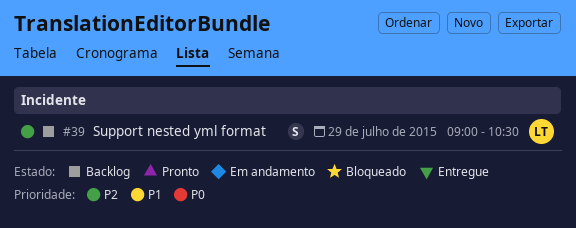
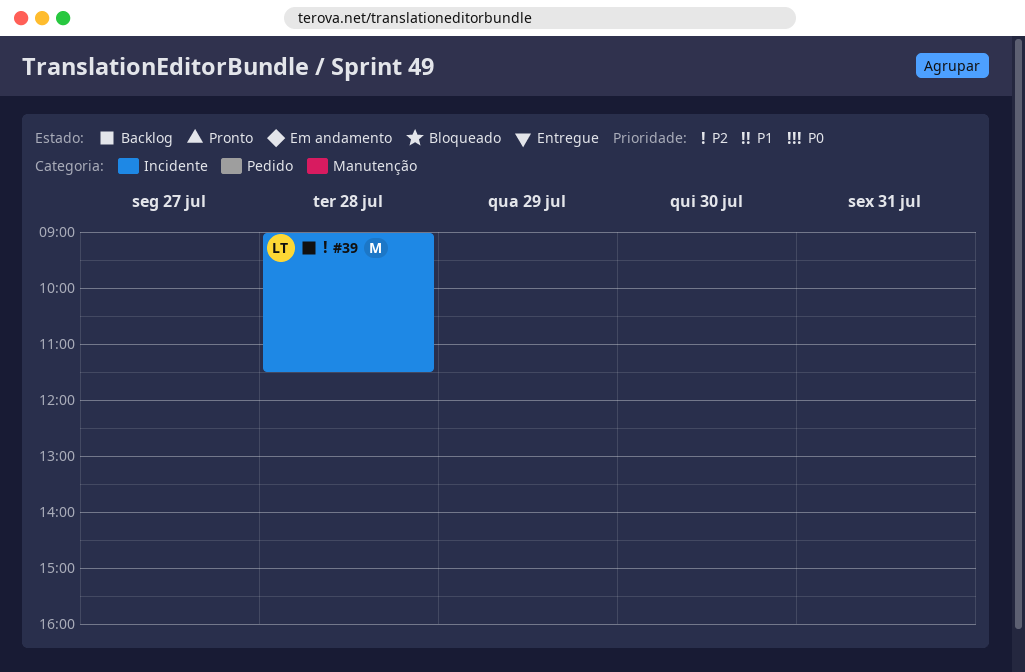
#39, estimate: S -> M
#39, day: Jul 29 -> Jul 28
#39, ends: 10:30 -> 11:30

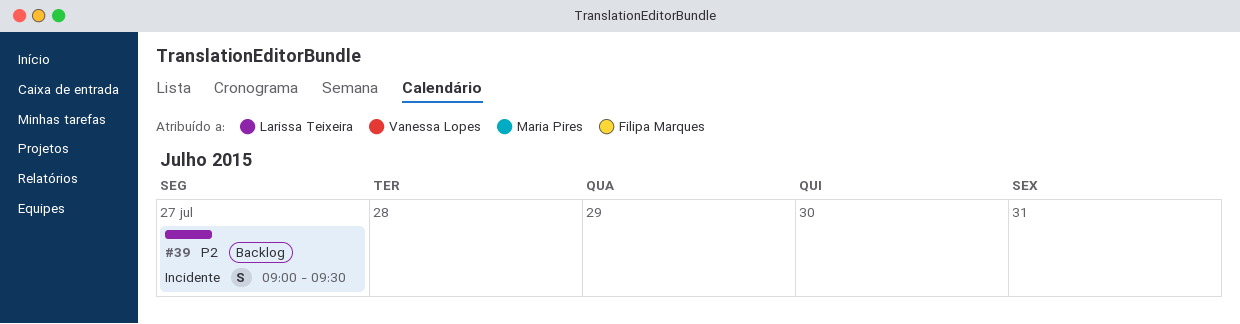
#39, estimate: M -> S
#39, day: Jul 28 -> Jul 27
#39, ends: 11:30 -> 09:30

